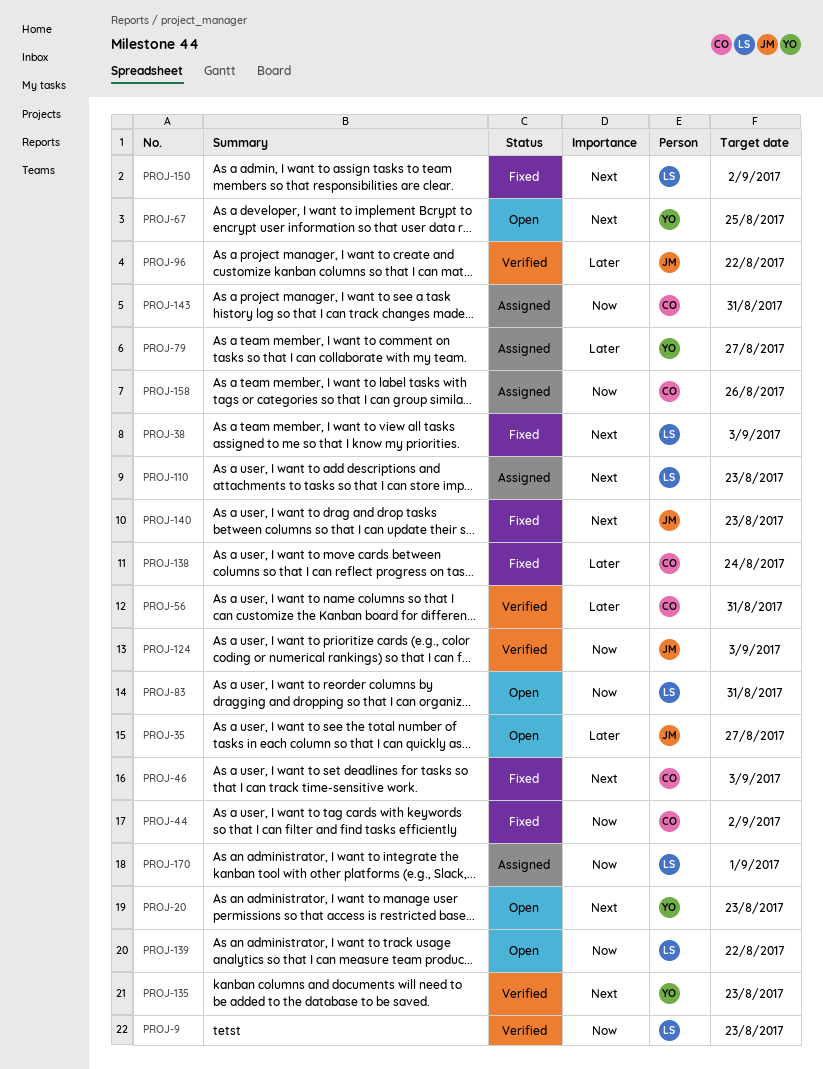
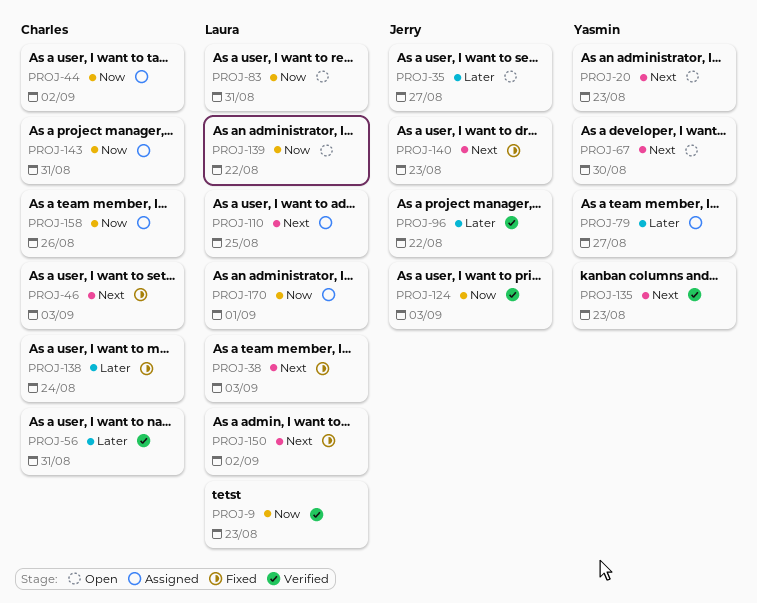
PROJ-44, status: Fixed -> Assigned
PROJ-67, due: Aug 25 -> Aug 30
PROJ-110, due: Aug 23 -> Aug 25

